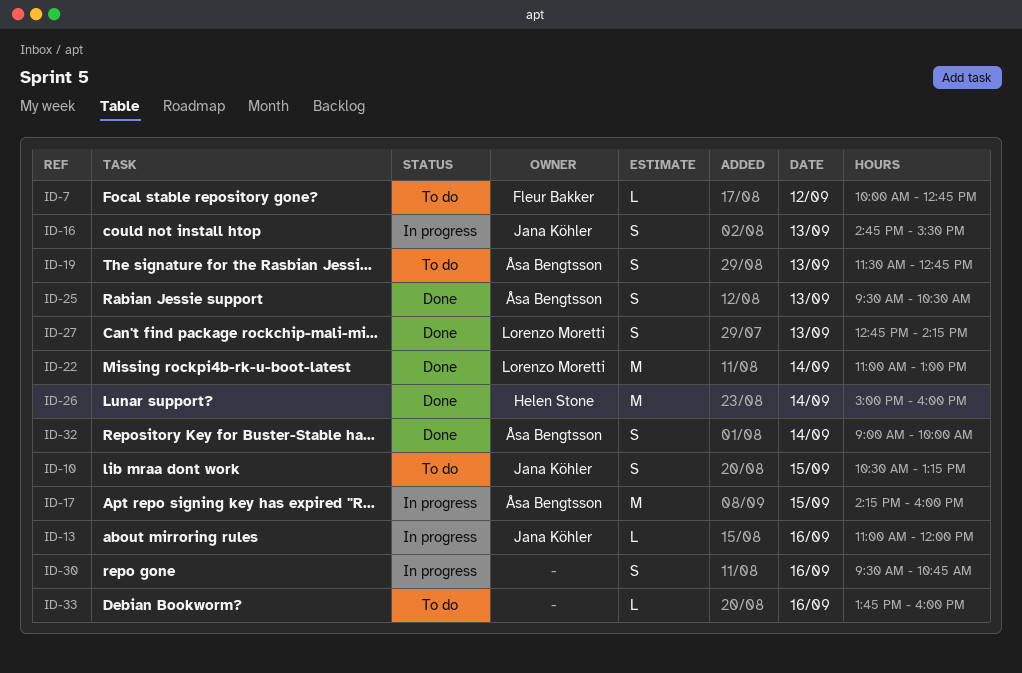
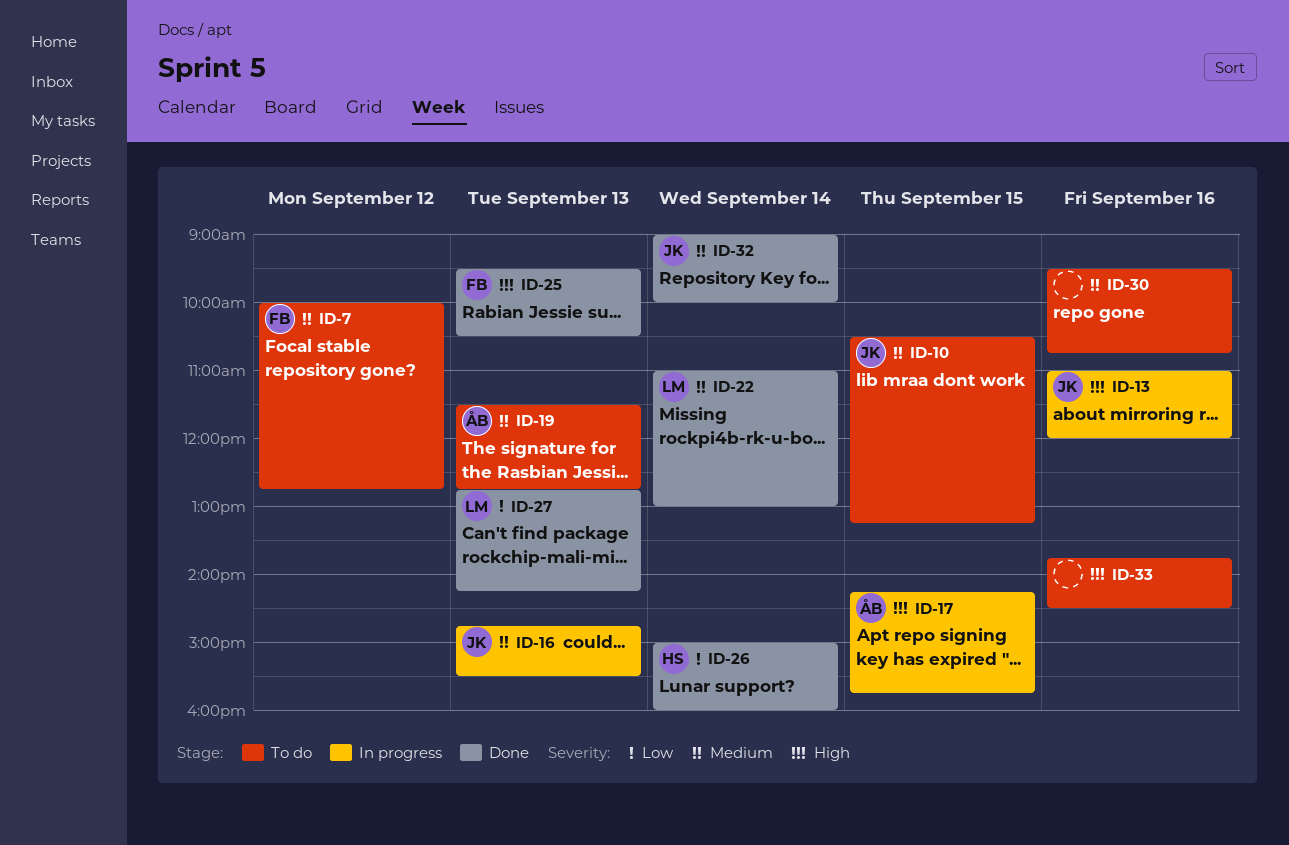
ID-17, ends: 16:00 -> 15:45
ID-25, owner: Åsa Bengtsson -> Fleur Bakker
ID-30, status: In progress -> To do
ID-32, owner: Åsa Bengtsson -> Jana Köhler
ID-33, ends: 16:00 -> 14:30

